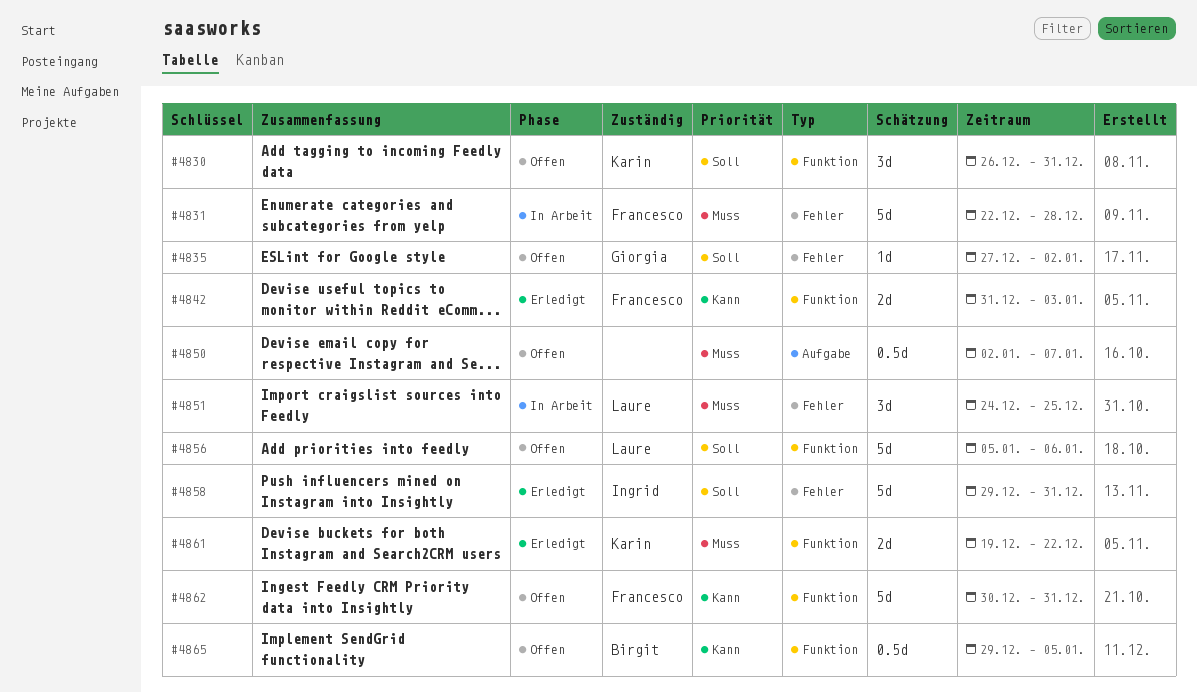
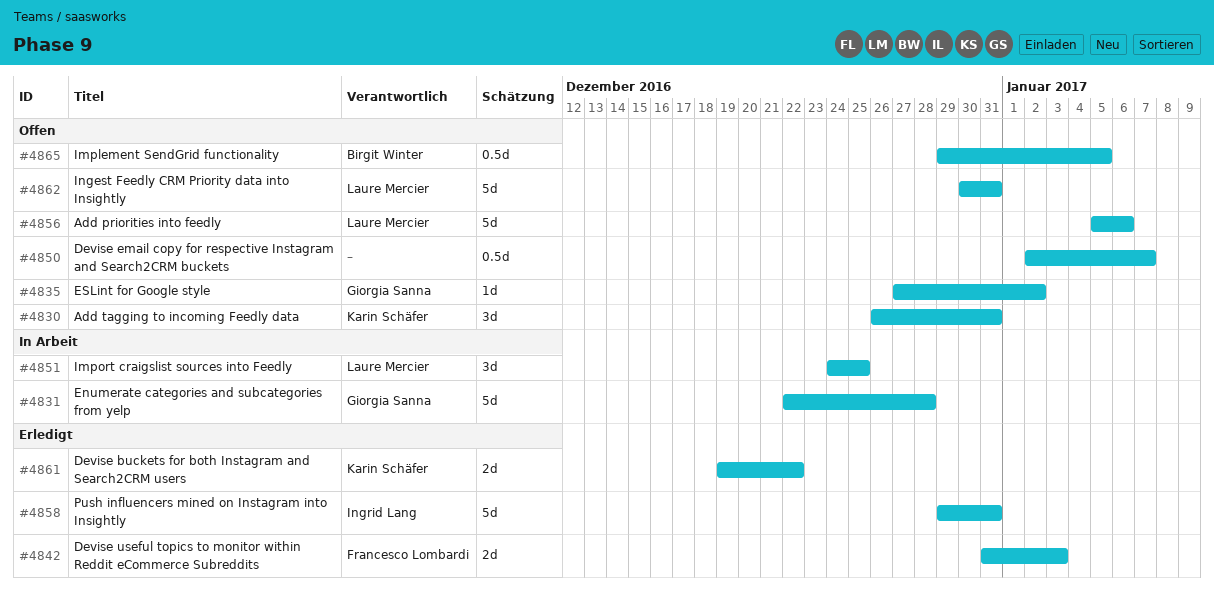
#4831, owner: Francesco Lombardi -> Giorgia Sanna
#4862, owner: Francesco Lombardi -> Laure Mercier

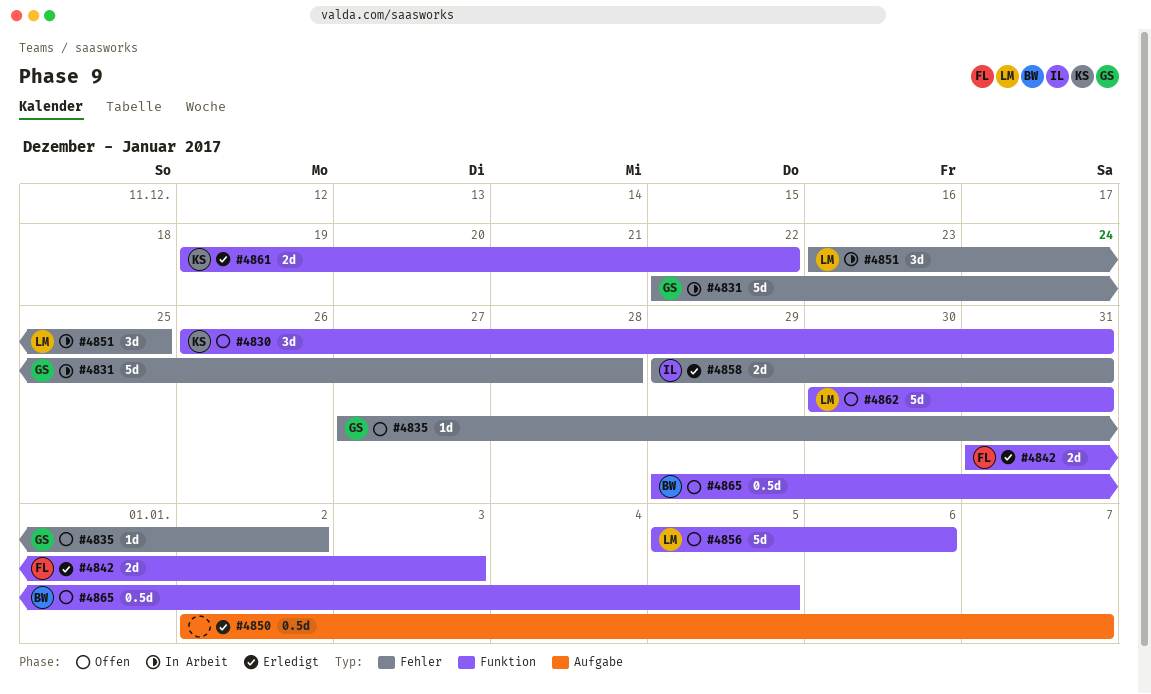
#4850, status: Offen -> Erledigt
#4851, start: Dec 24 -> Dec 23
#4858, estimate: 5d -> 2d

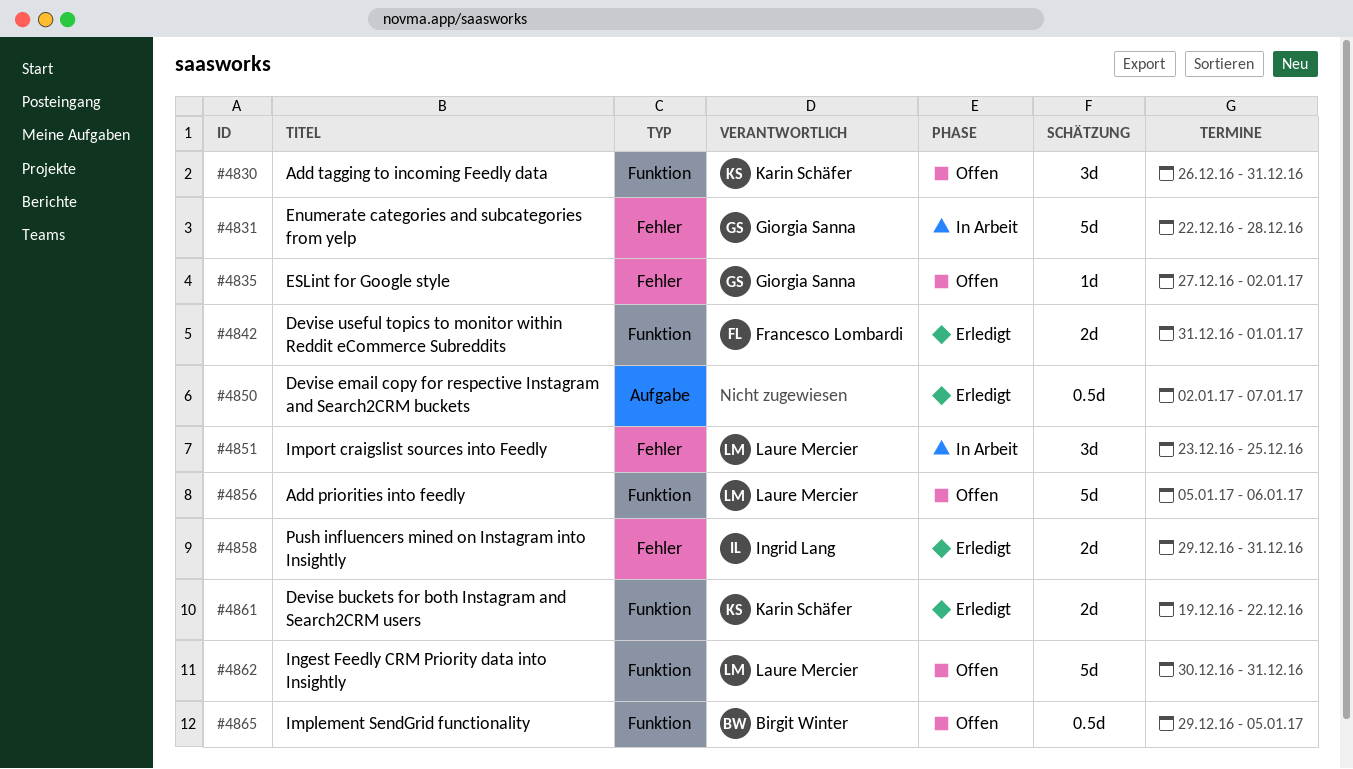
#4842, due: Jan 3 -> Jan 1

